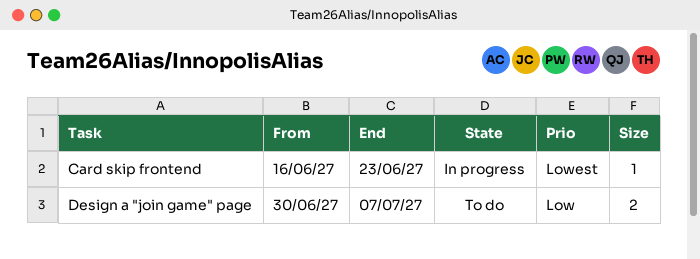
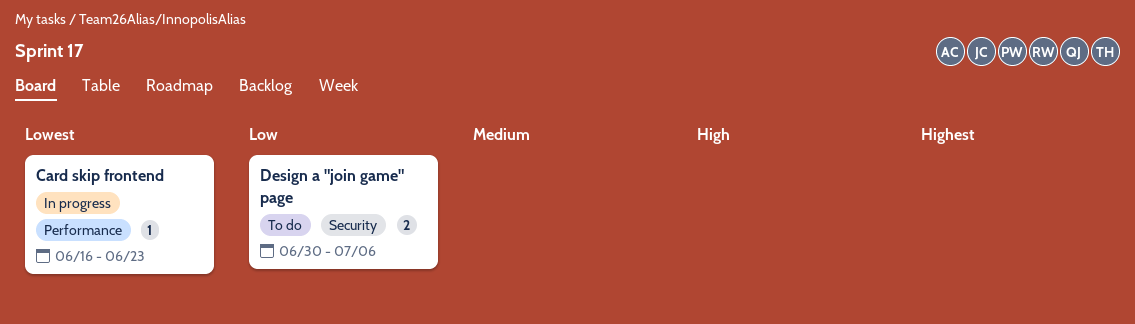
Design a "join game" page, due: Jul 7 -> Jul 6

